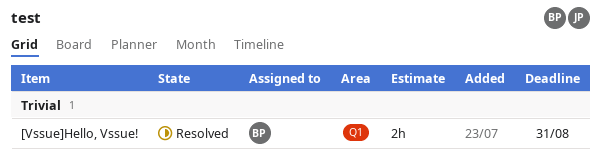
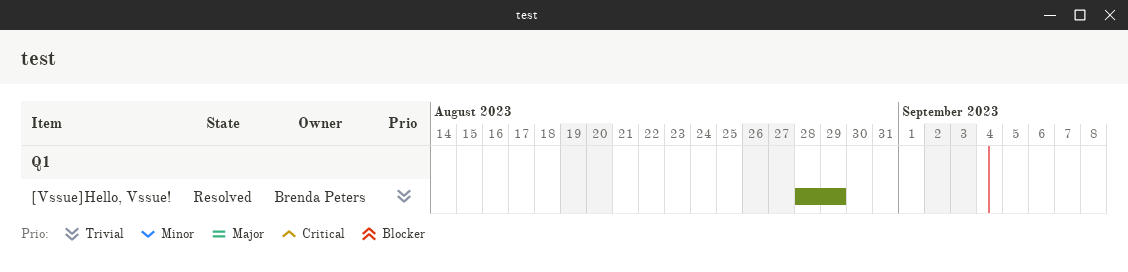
[Vssue]Hello, Vssue!, due: Aug 31 -> Aug 29

